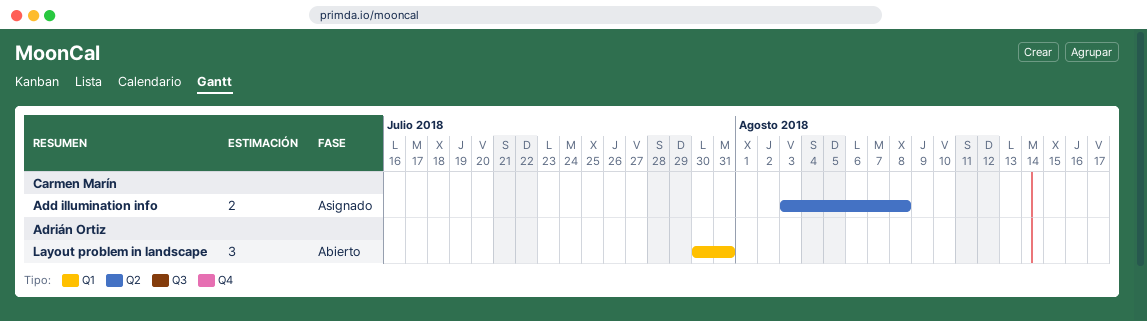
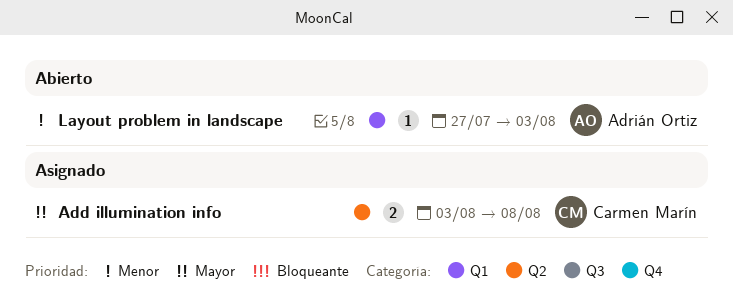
Layout problem in landscape, estimate: 3 -> 1
Layout problem in landscape, start: Jul 30 -> Jul 27
Layout problem in landscape, due: Jul 31 -> Aug 3

